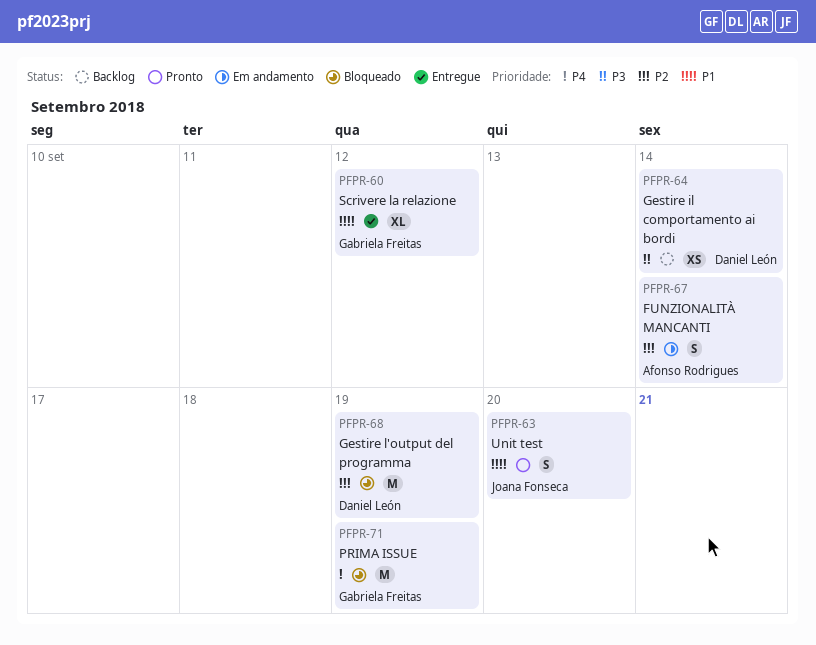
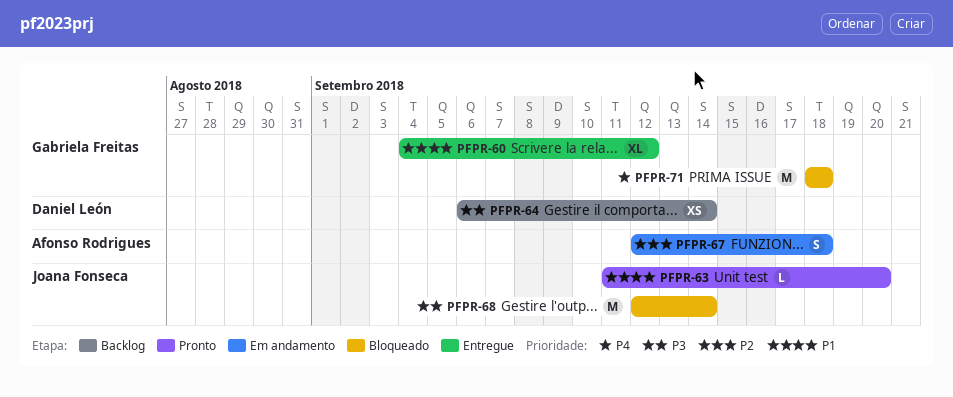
PFPR-63, estimate: S -> L
PFPR-67, due: Sep 14 -> Sep 18
PFPR-68, owner: Daniel León -> Joana Fonseca
PFPR-68, priority: P2 -> P3
PFPR-68, due: Sep 19 -> Sep 14
PFPR-71, due: Sep 19 -> Sep 18

